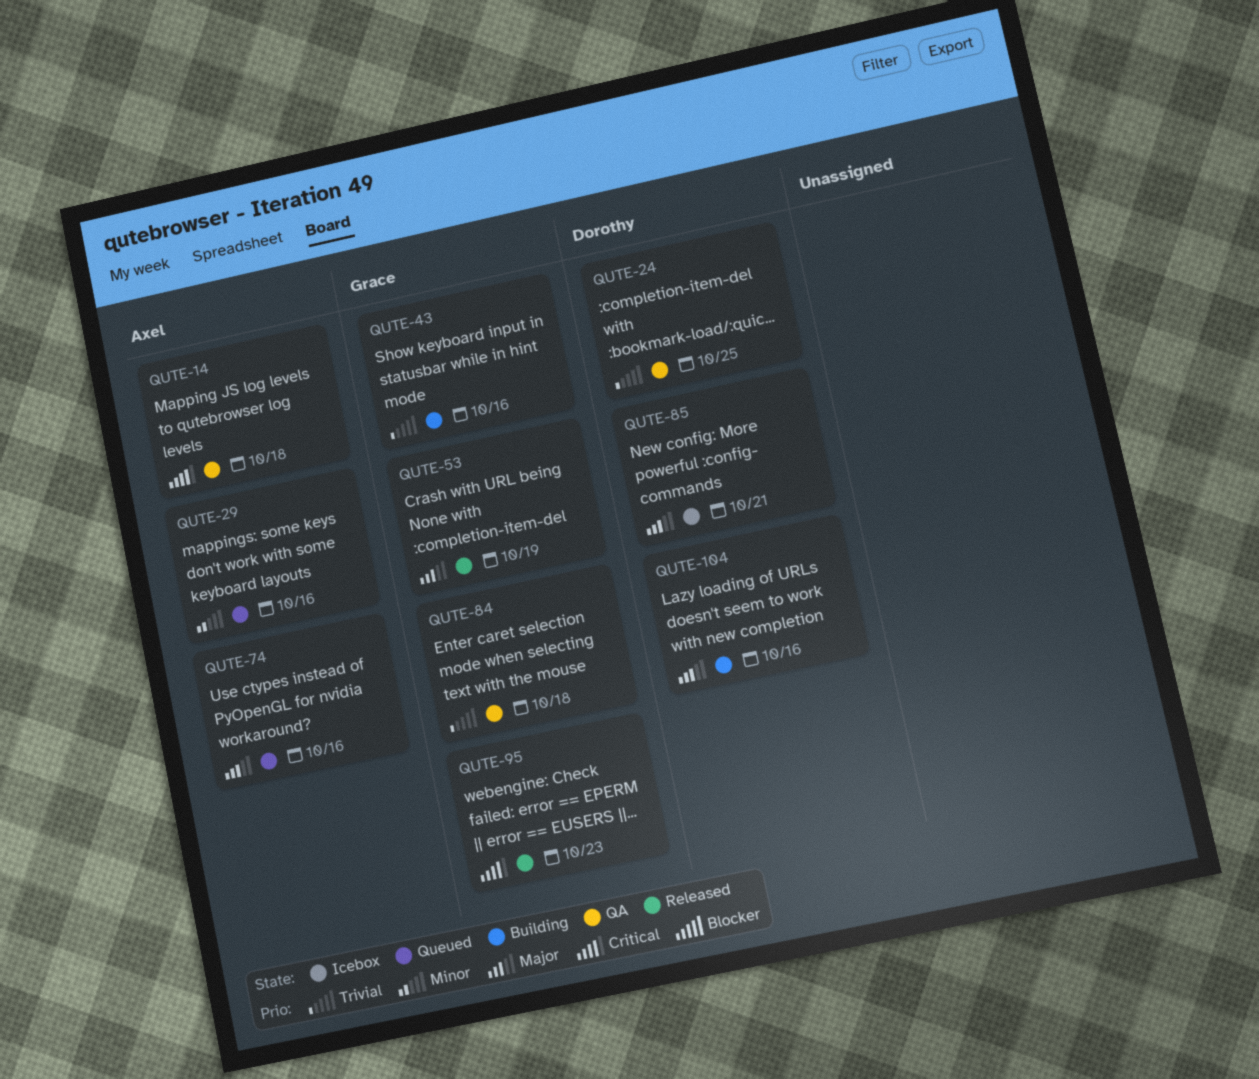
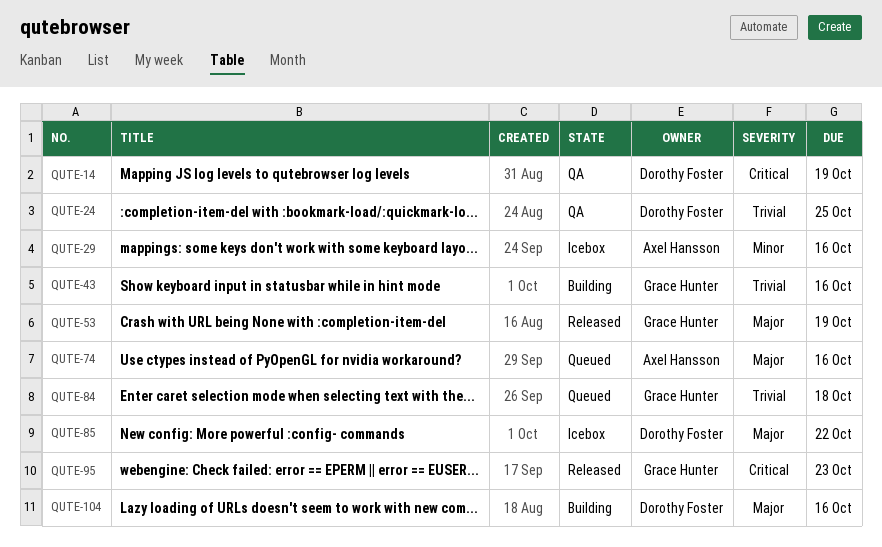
QUTE-14, owner: Axel Hansson -> Dorothy Foster
QUTE-14, due: Oct 18 -> Oct 19
QUTE-29, status: Queued -> Icebox
QUTE-84, status: QA -> Queued
QUTE-85, due: Oct 21 -> Oct 22

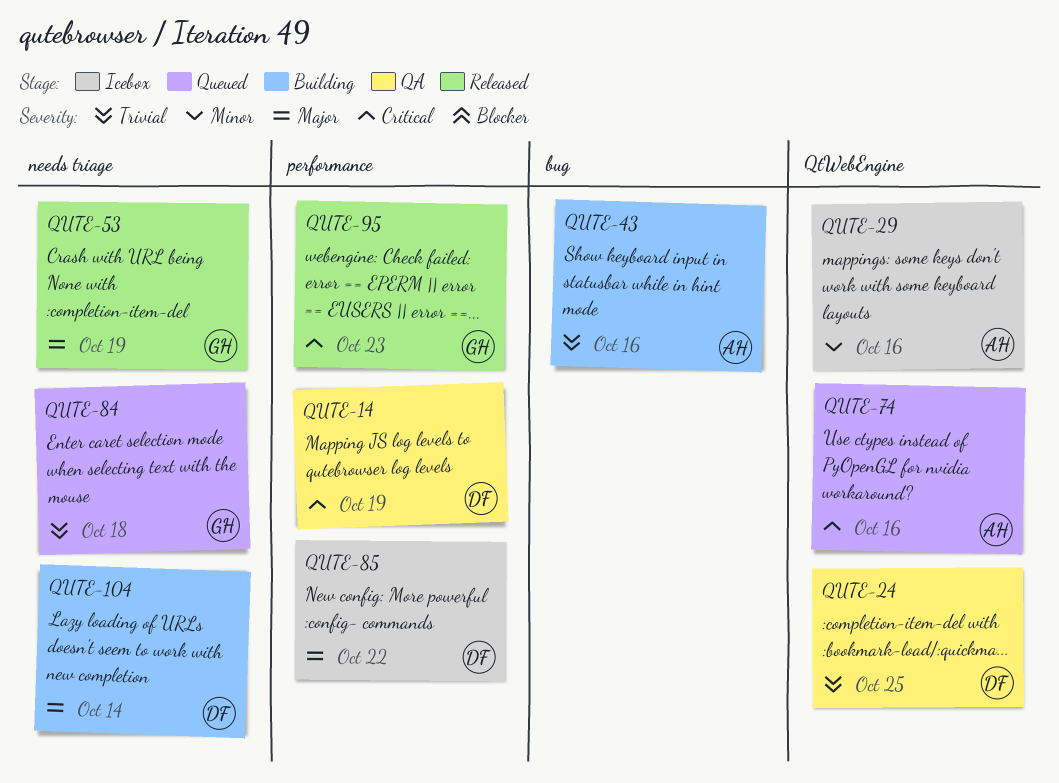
QUTE-43, owner: Grace Hunter -> Axel Hansson
QUTE-74, priority: Major -> Critical
QUTE-104, due: Oct 16 -> Oct 14

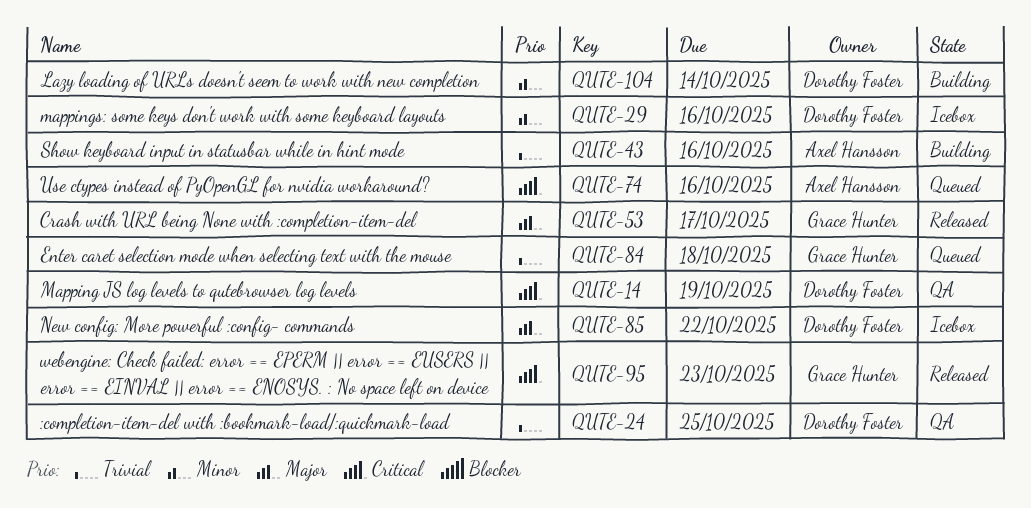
QUTE-29, owner: Axel Hansson -> Dorothy Foster
QUTE-53, due: Oct 19 -> Oct 17
QUTE-104, priority: Major -> Minor

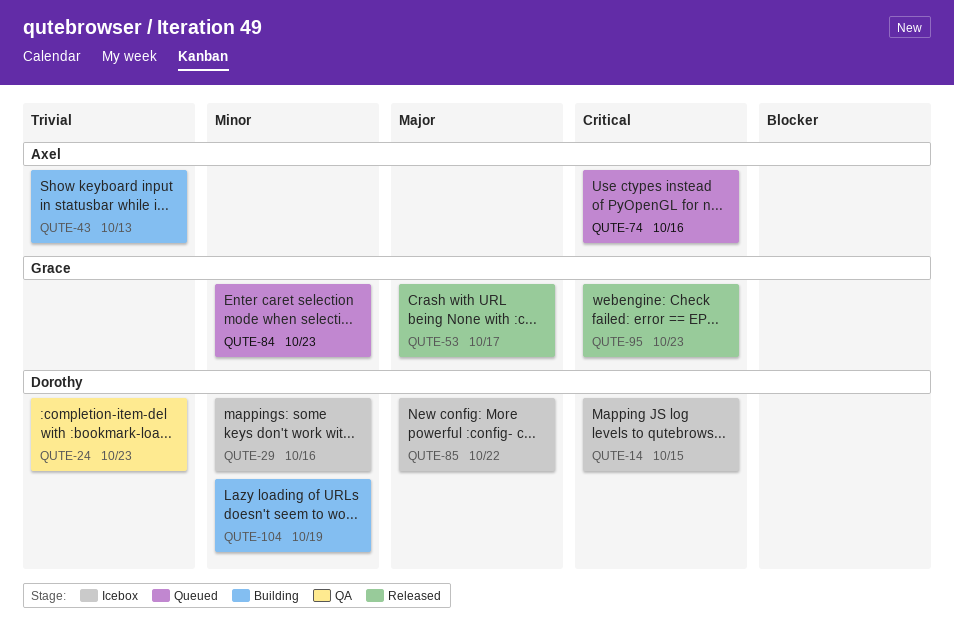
QUTE-14, status: QA -> Icebox
QUTE-14, due: Oct 19 -> Oct 15
QUTE-24, due: Oct 25 -> Oct 23
QUTE-43, due: Oct 16 -> Oct 13
QUTE-84, priority: Trivial -> Minor
QUTE-84, due: Oct 18 -> Oct 23
QUTE-104, due: Oct 14 -> Oct 19

